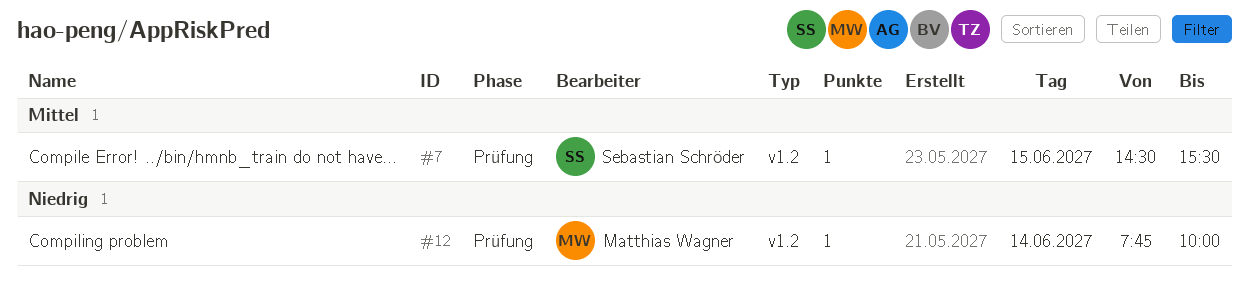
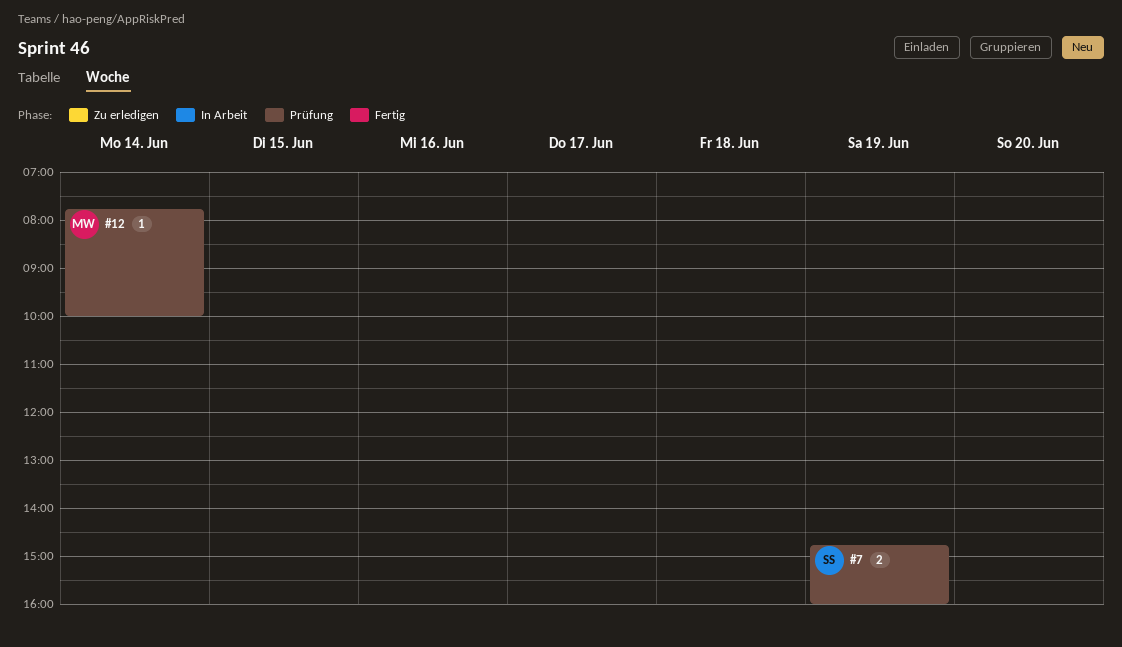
#7, estimate: 1 -> 2
#7, day: Jun 15 -> Jun 19
#7, begins: 14:30 -> 14:45
#7, ends: 15:30 -> 16:00

